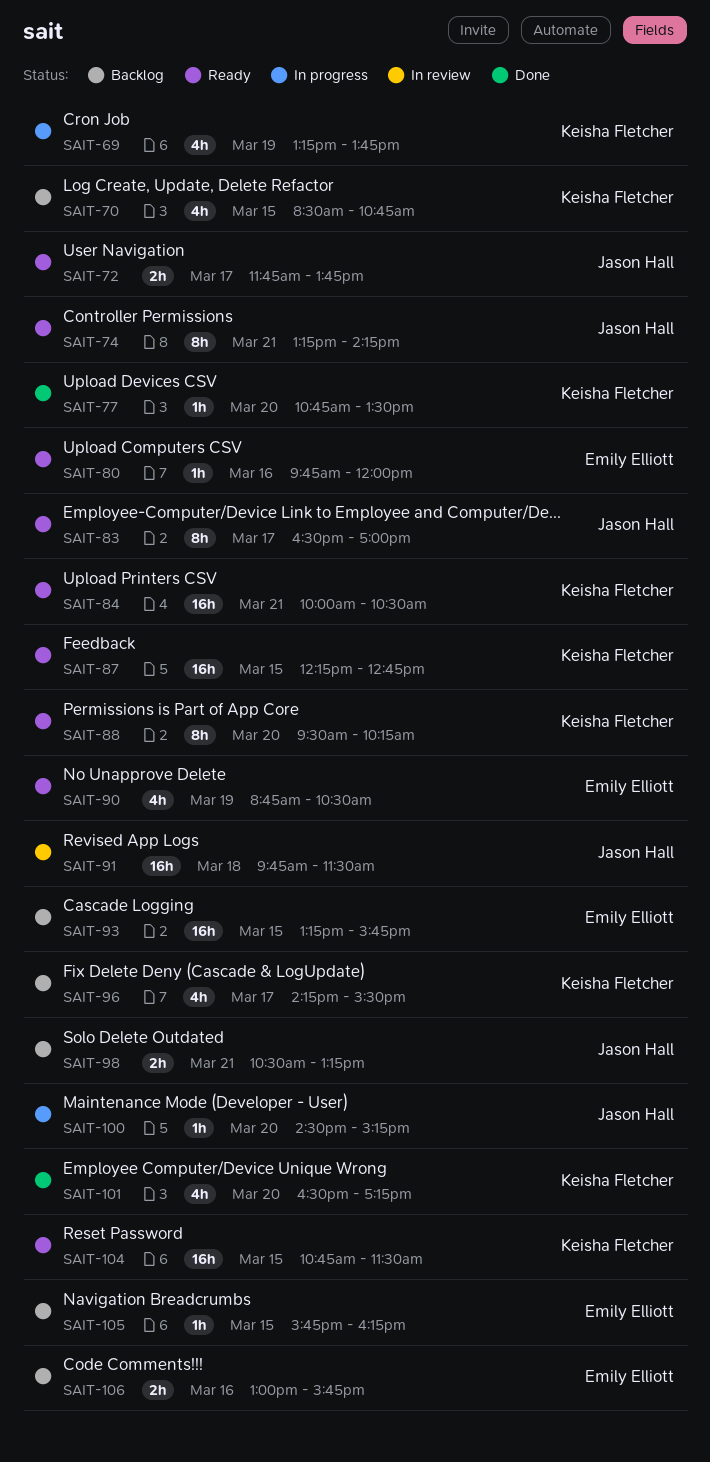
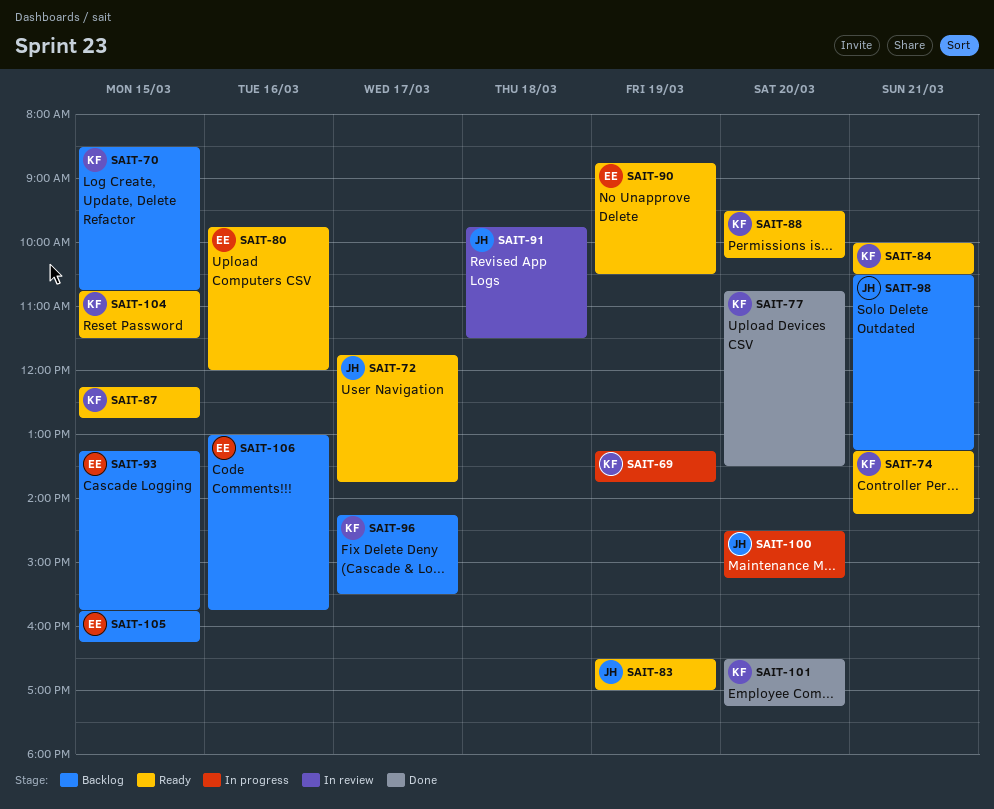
SAIT-74, owner: Jason Hall -> Keisha Fletcher
SAIT-83, day: Mar 17 -> Mar 19

